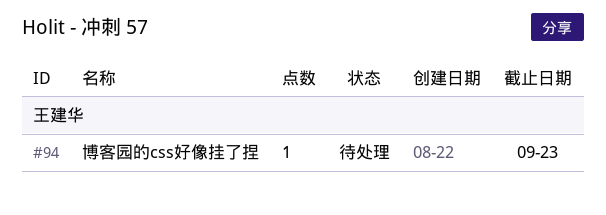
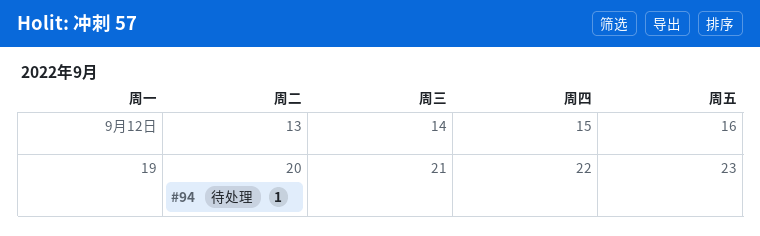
#94, due: Sep 23 -> Sep 20

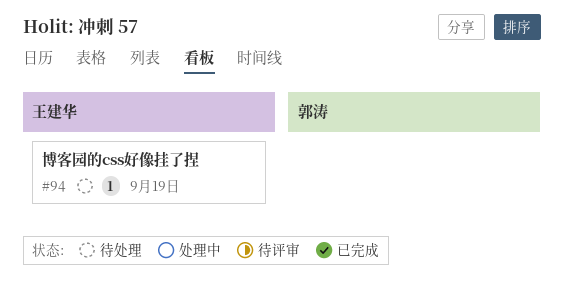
#94, due: Sep 20 -> Sep 19

